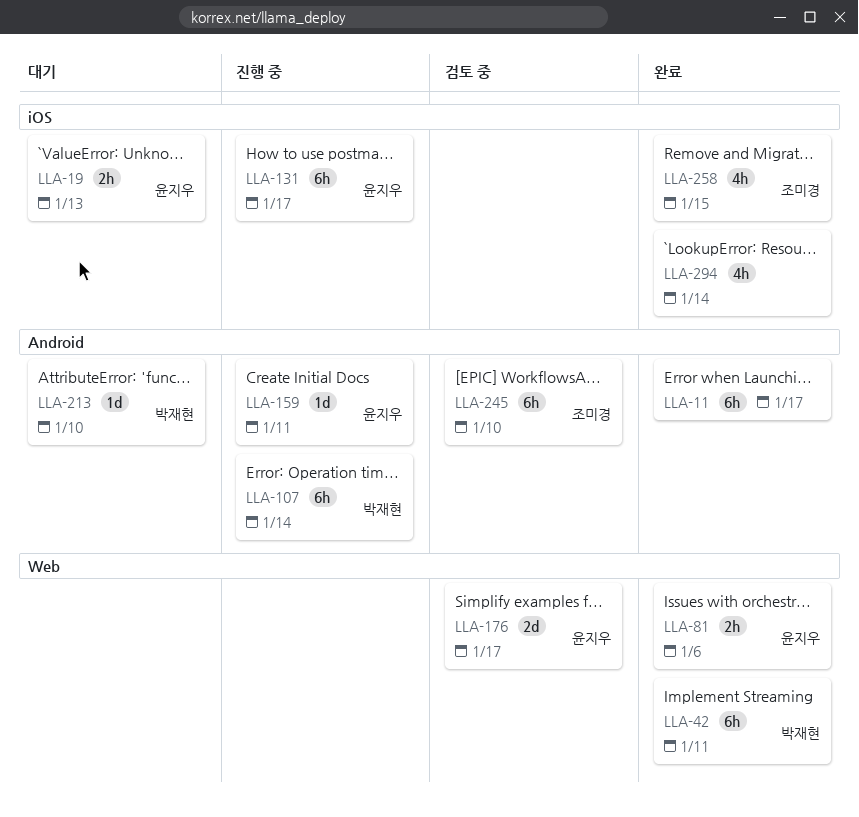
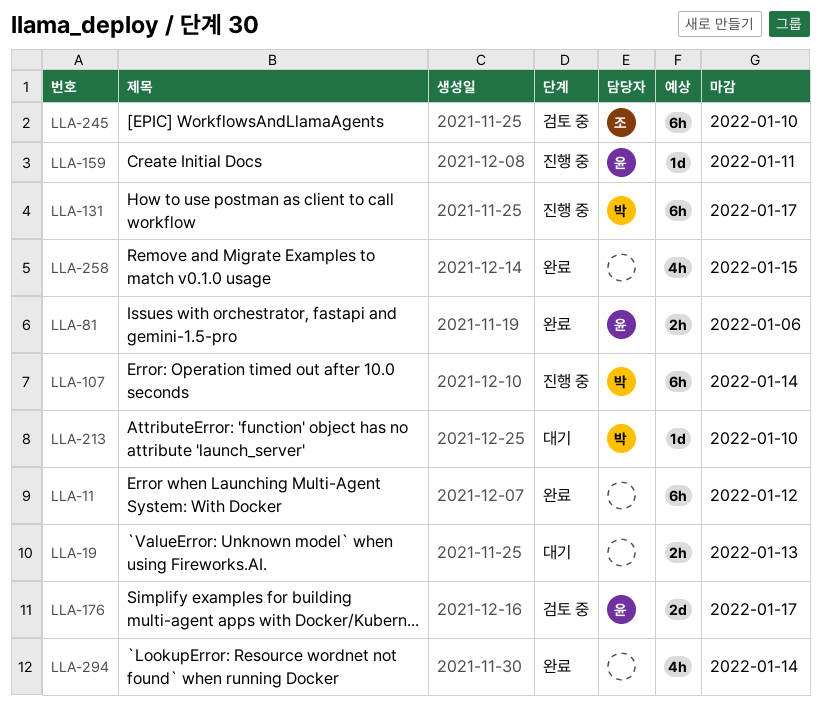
LLA-11, due: Jan 17 -> Jan 12
LLA-19, owner: 윤지우 -> none
LLA-42: present -> none
LLA-131, owner: 윤지우 -> 박재현
LLA-258, owner: 조미경 -> none

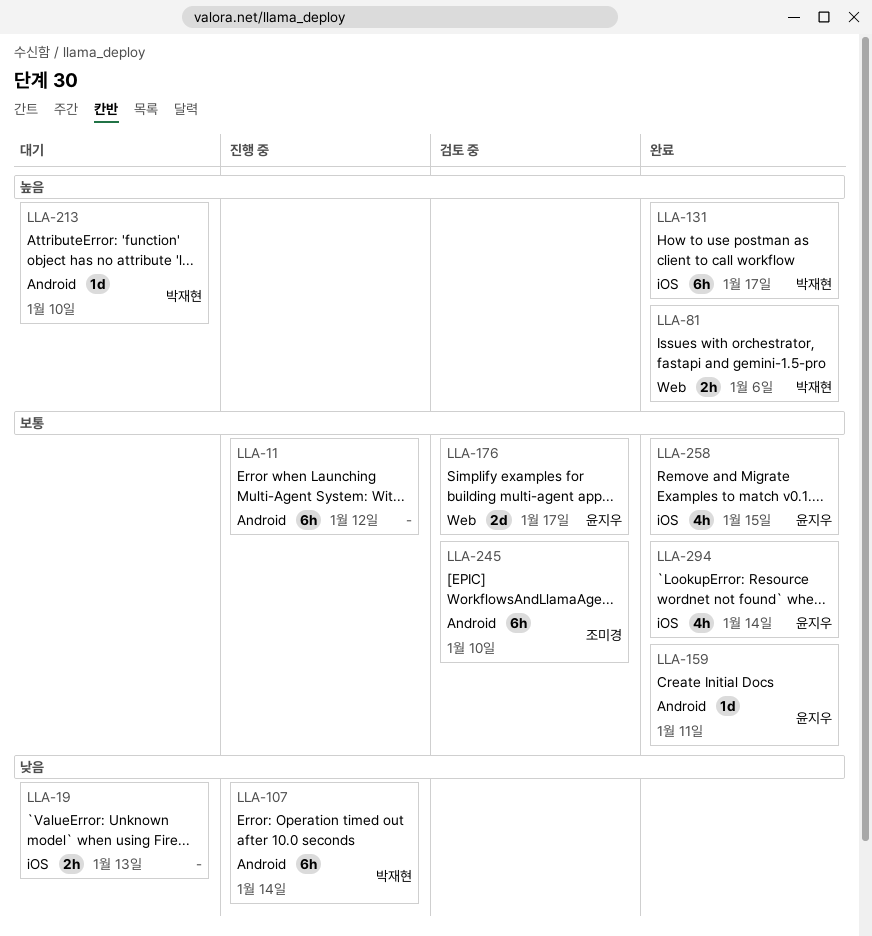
LLA-11, status: 완료 -> 진행 중
LLA-81, owner: 윤지우 -> 박재현
LLA-131, status: 진행 중 -> 완료
LLA-159, status: 진행 중 -> 완료
LLA-258, owner: none -> 윤지우
LLA-294, owner: none -> 윤지우

